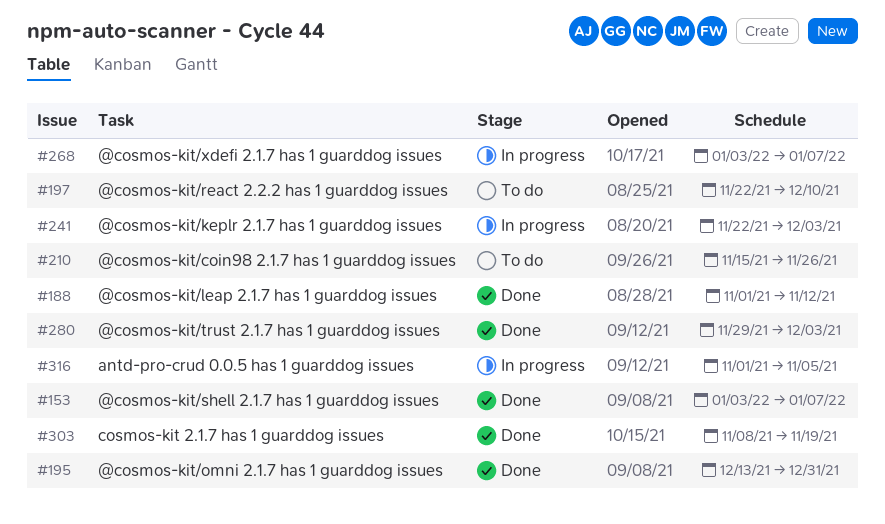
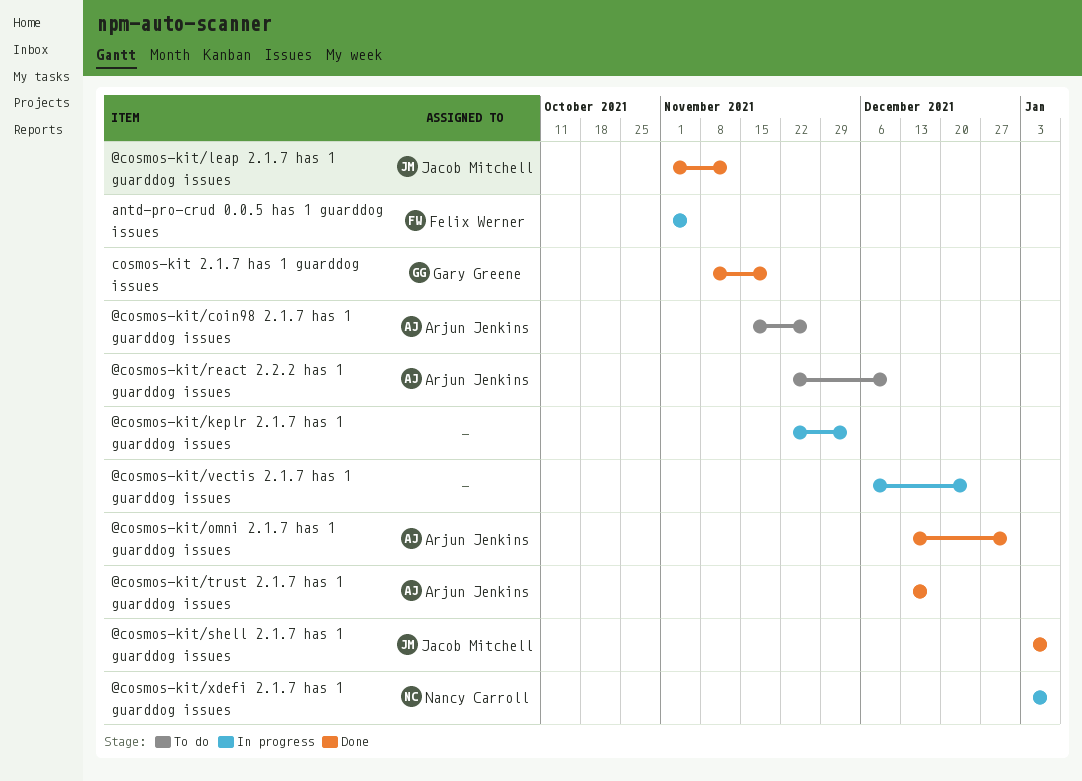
@cosmos-kit/trust 2.1.7 has 1 guarddog issues, start: Nov 29 -> Dec 13
@cosmos-kit/trust 2.1.7 has 1 guarddog issues, due: Dec 3 -> Dec 17
@cosmos-kit/vectis 2.1.7 has 1 guarddog issues: none -> present

